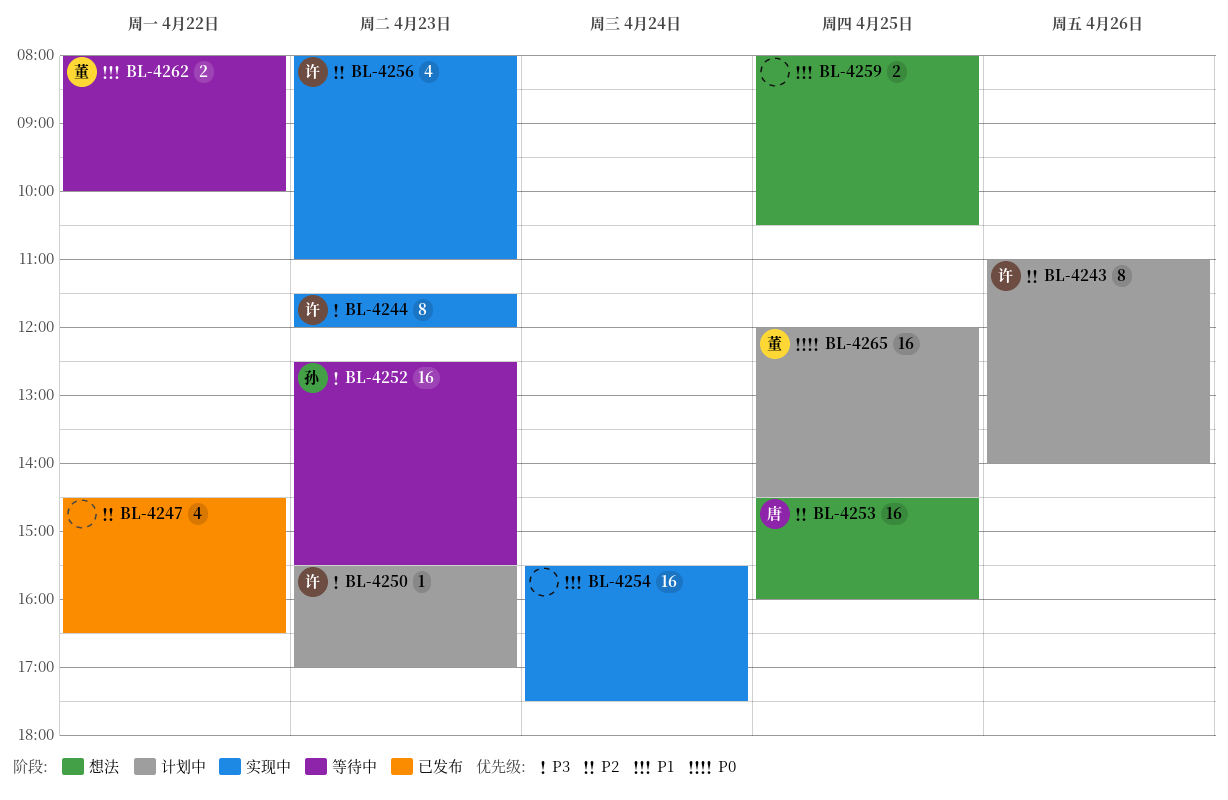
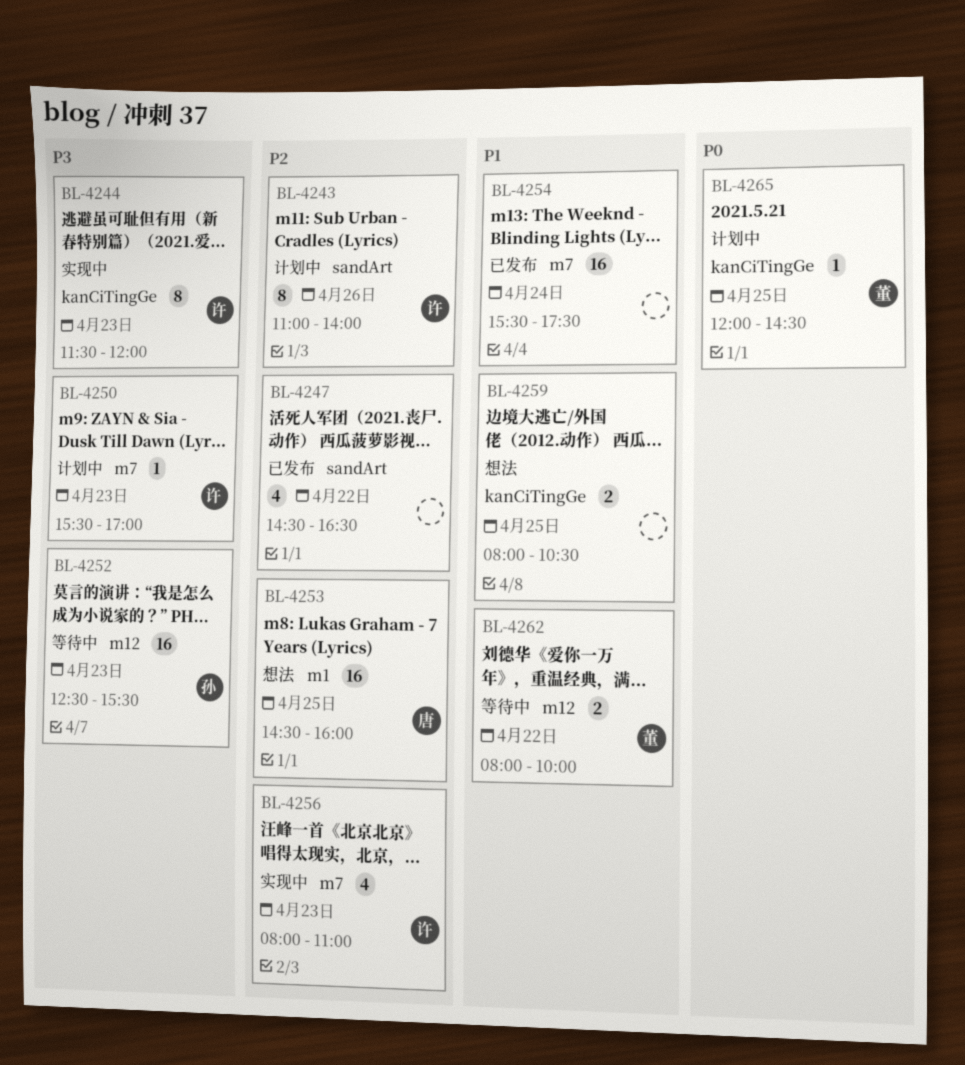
BL-4254, status: 实现中 -> 已发布
BL-4265, estimate: 16 -> 1

